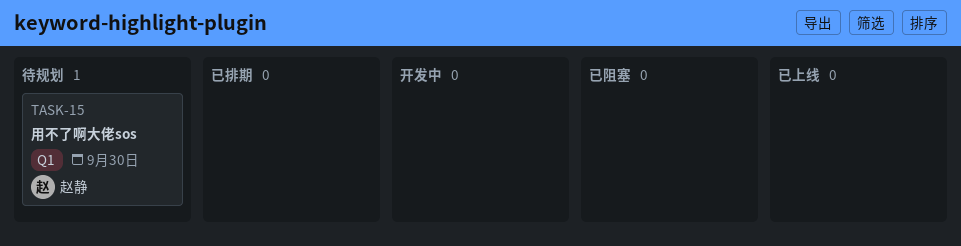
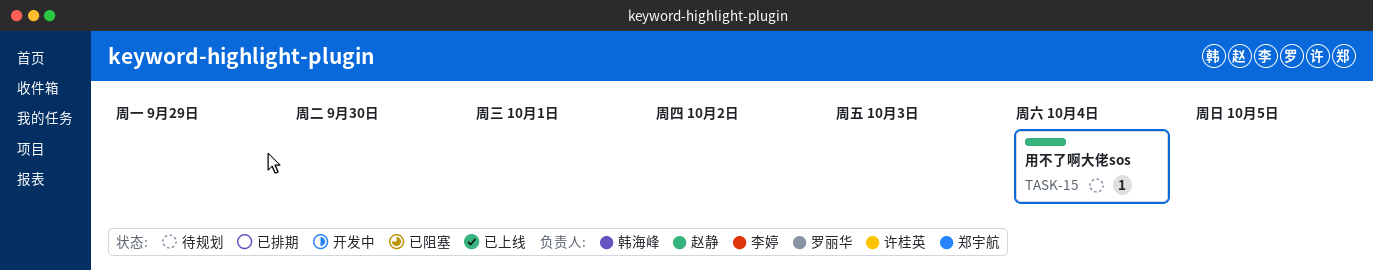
TASK-15, due: Sep 30 -> Oct 4

